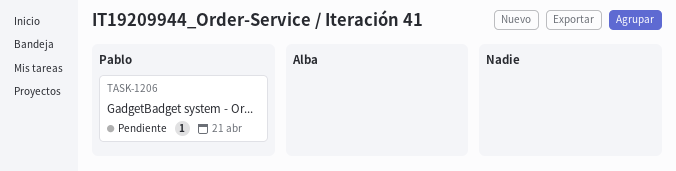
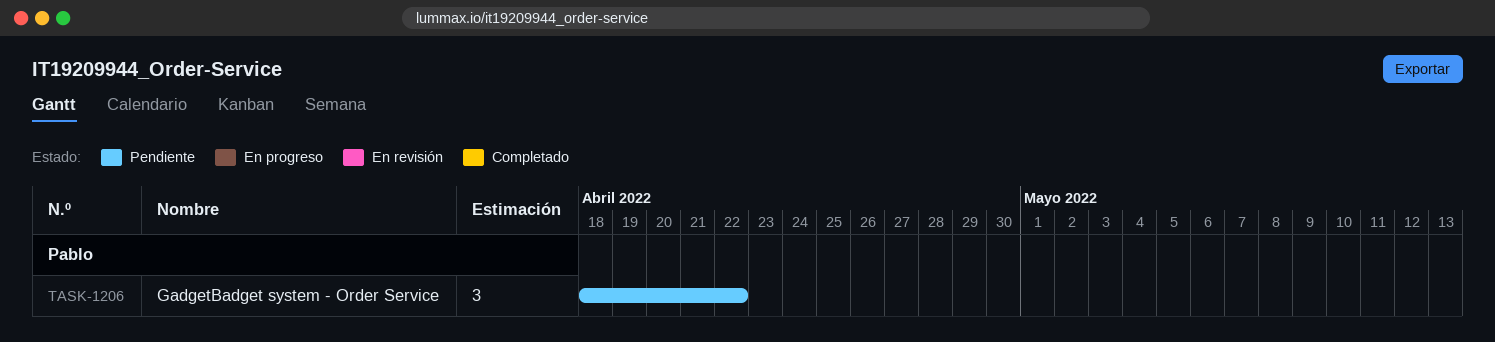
TASK-1206, estimate: 1 -> 3
TASK-1206, due: Apr 21 -> Apr 22

